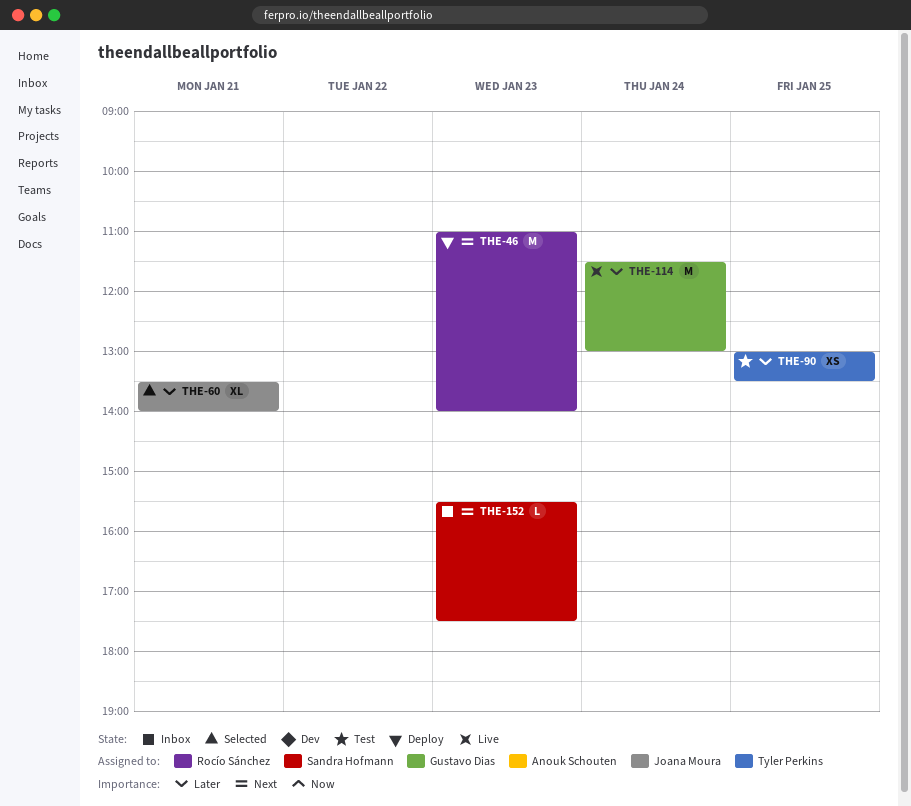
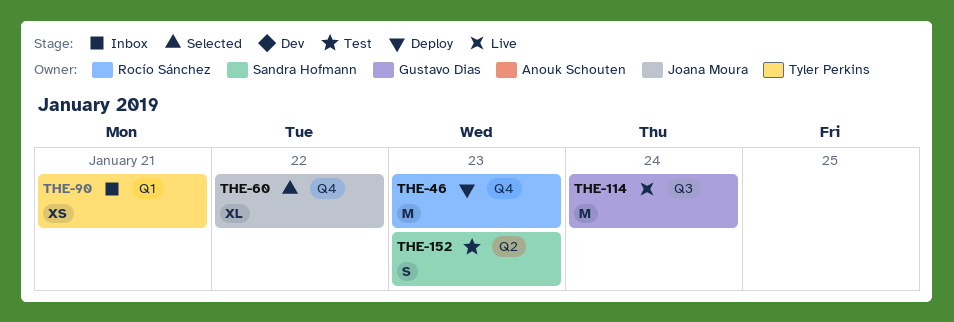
THE-60, day: Jan 21 -> Jan 22
THE-90, status: Test -> Inbox
THE-90, day: Jan 25 -> Jan 21
THE-152, status: Inbox -> Test
THE-152, estimate: L -> S

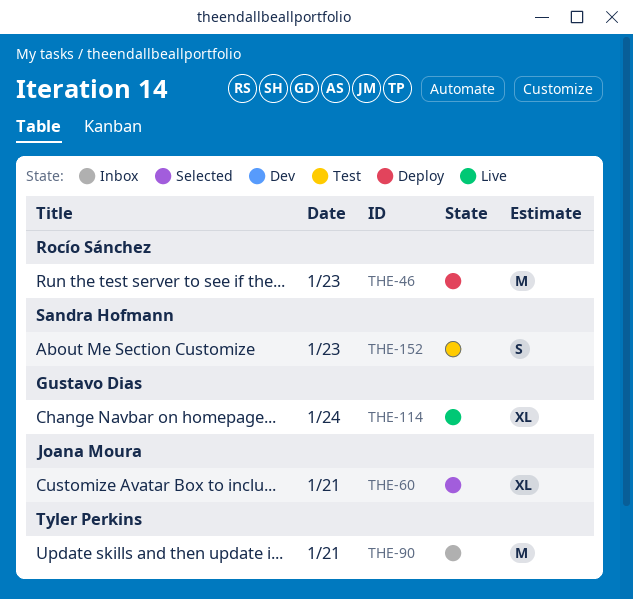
THE-60, day: Jan 22 -> Jan 21
THE-90, estimate: XS -> M
THE-114, estimate: M -> XL

